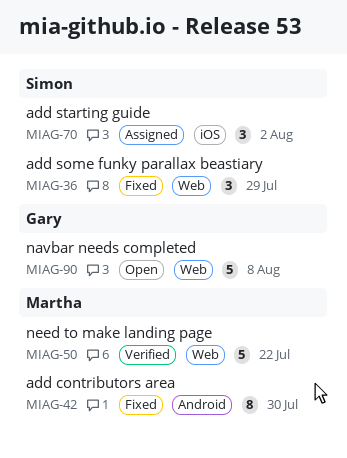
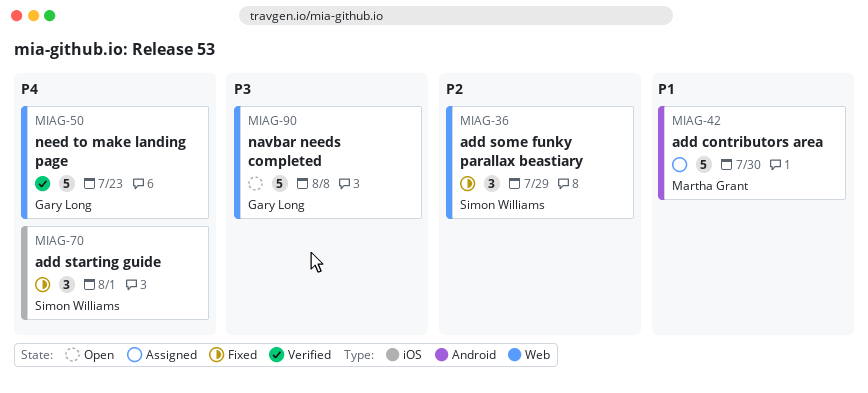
MIAG-42, status: Fixed -> Assigned
MIAG-42, estimate: 8 -> 5
MIAG-50, owner: Martha Grant -> Gary Long
MIAG-50, due: Jul 22 -> Jul 23
MIAG-70, status: Assigned -> Fixed
MIAG-70, due: Aug 2 -> Aug 1

